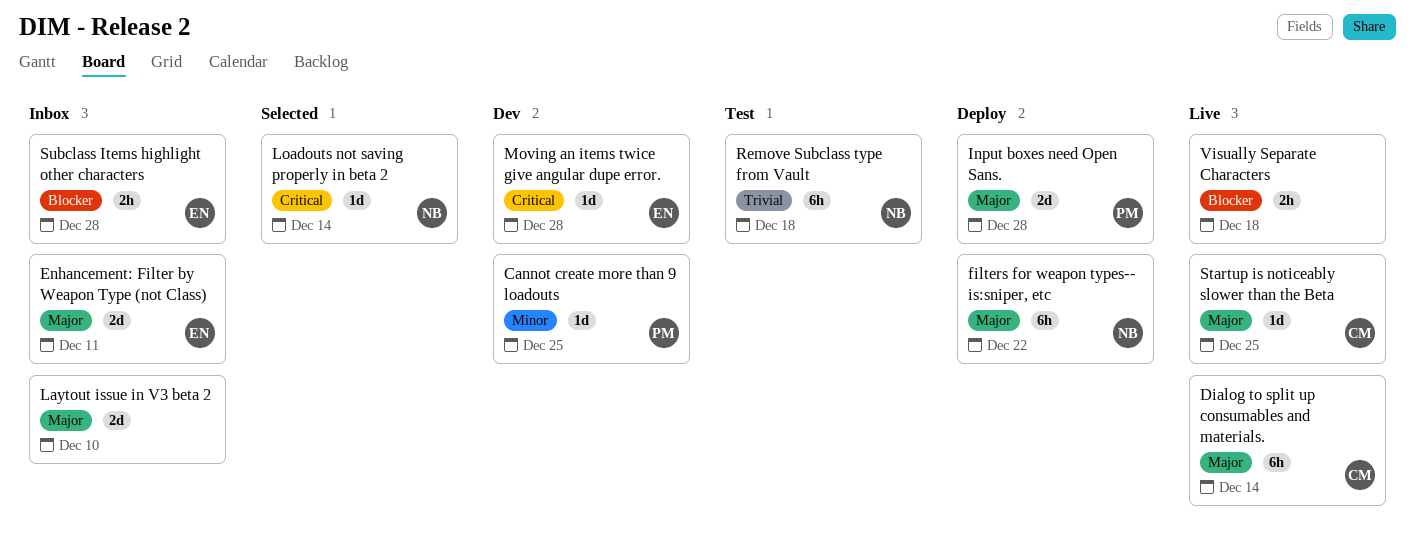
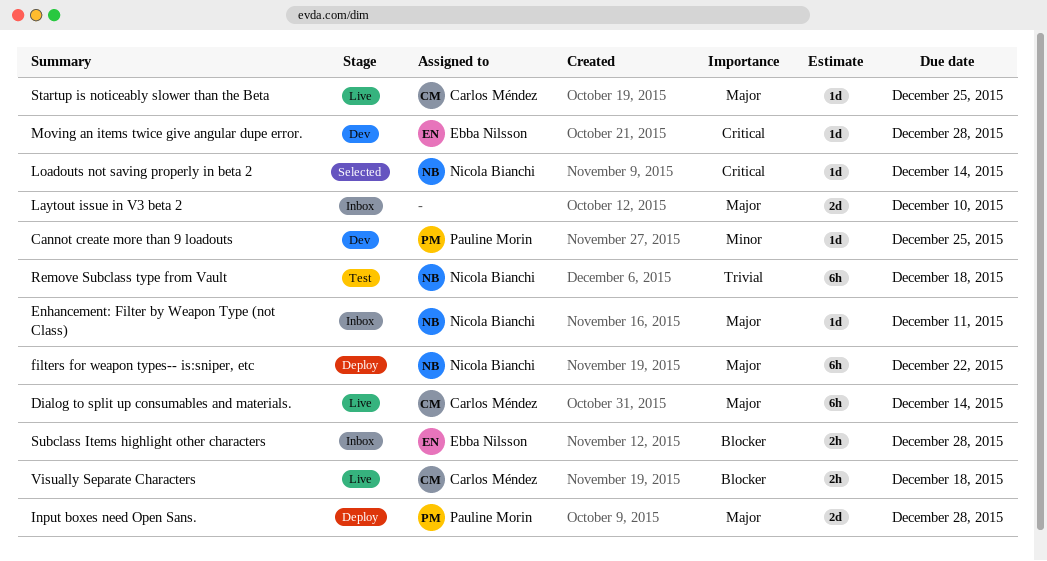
Enhancement: Filter by Weapon Type (not Class), owner: Ebba Nilsson -> Nicola Bianchi
Enhancement: Filter by Weapon Type (not Class), estimate: 2d -> 1d
Visually Separate Characters, owner: none -> Carlos Méndez

